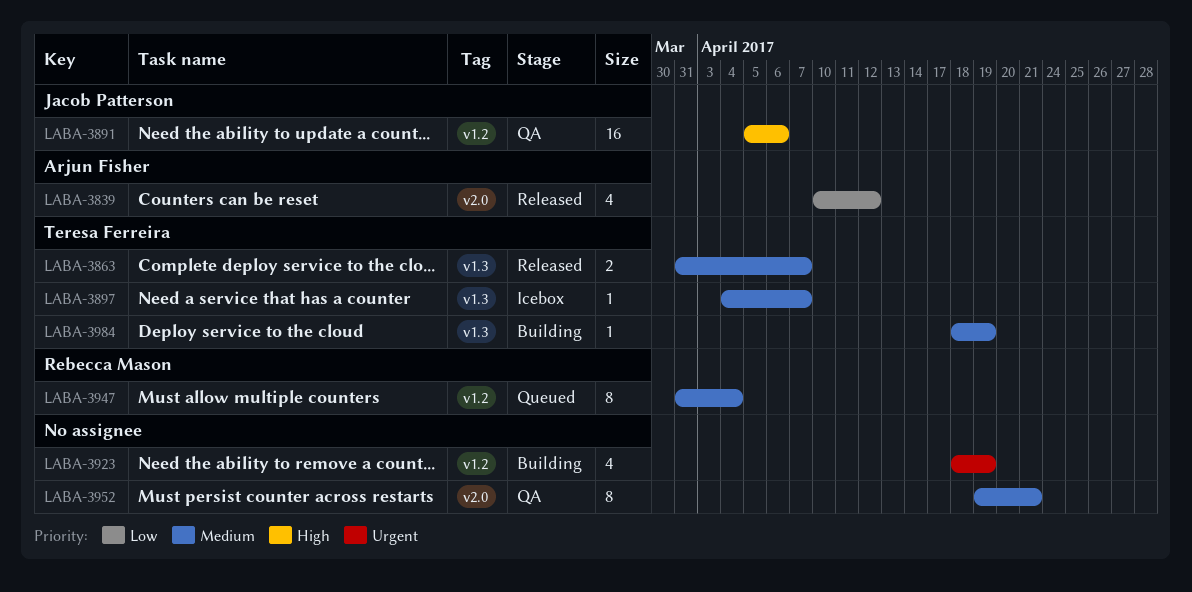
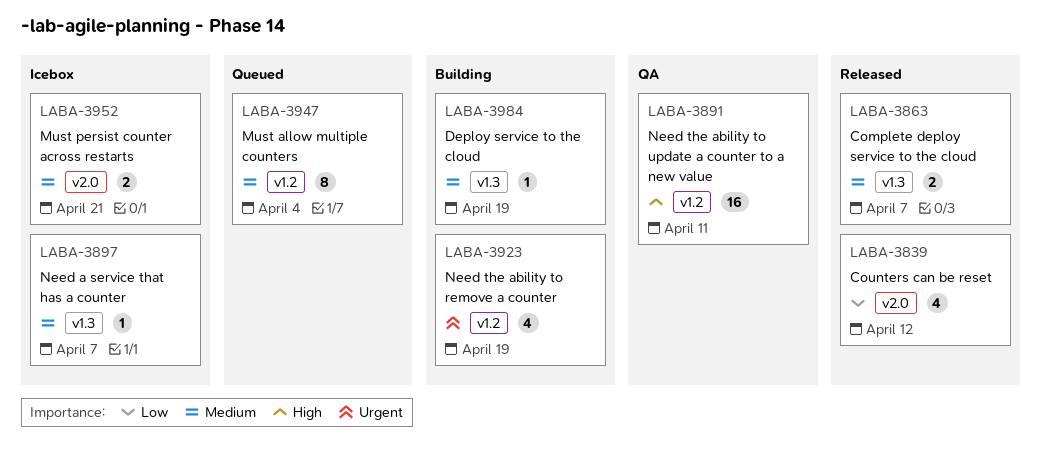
LABA-3891, due: Apr 6 -> Apr 11
LABA-3952, status: QA -> Icebox
LABA-3952, estimate: 8 -> 2

